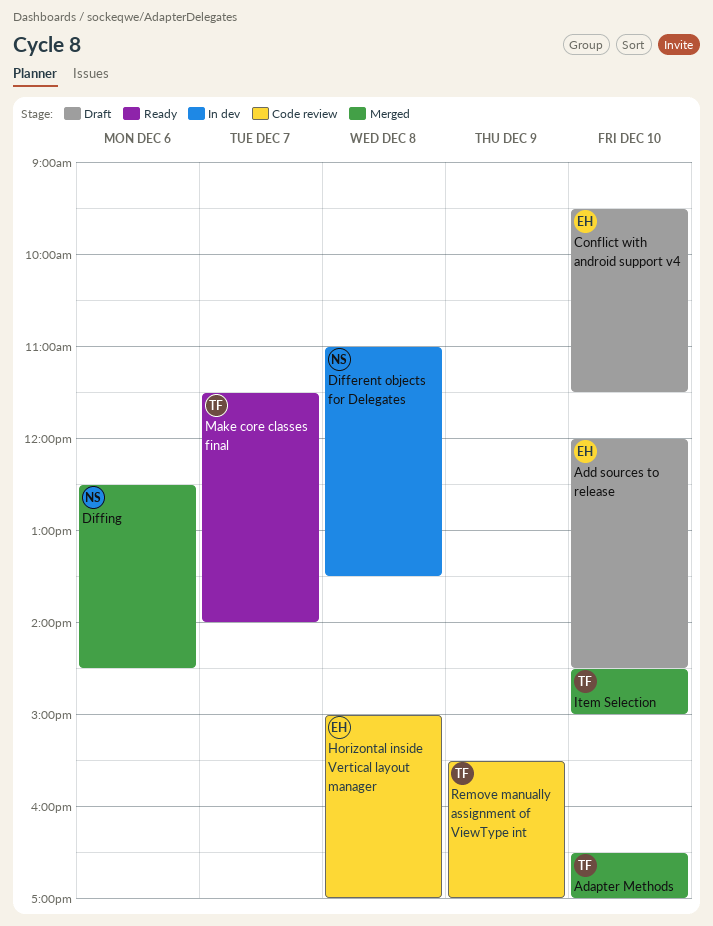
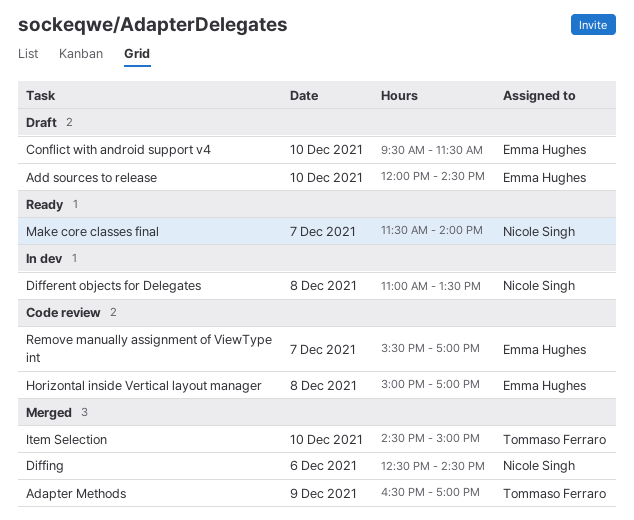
Adapter Methods, day: Dec 10 -> Dec 9
Make core classes final, owner: Tommaso Ferraro -> Nicole Singh
Remove manually assignment of ViewType int, owner: Tommaso Ferraro -> Emma Hughes
Remove manually assignment of ViewType int, day: Dec 9 -> Dec 7

